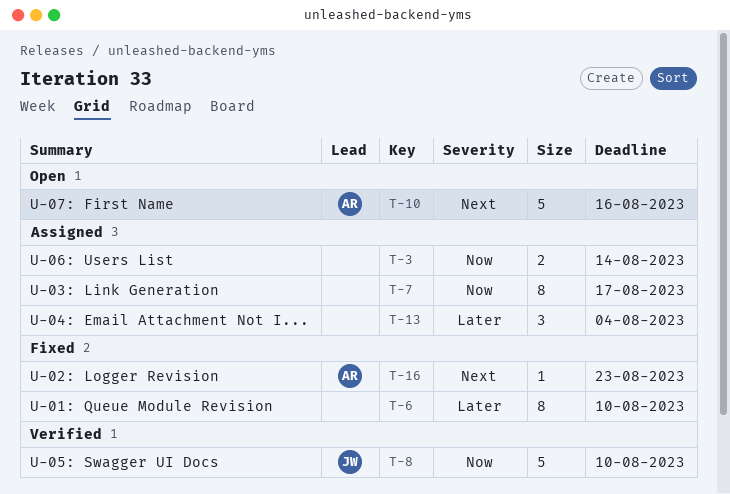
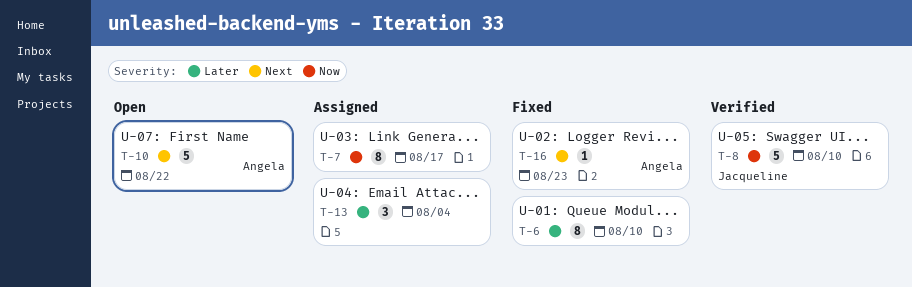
T-3: present -> none
T-10, due: Aug 16 -> Aug 22

